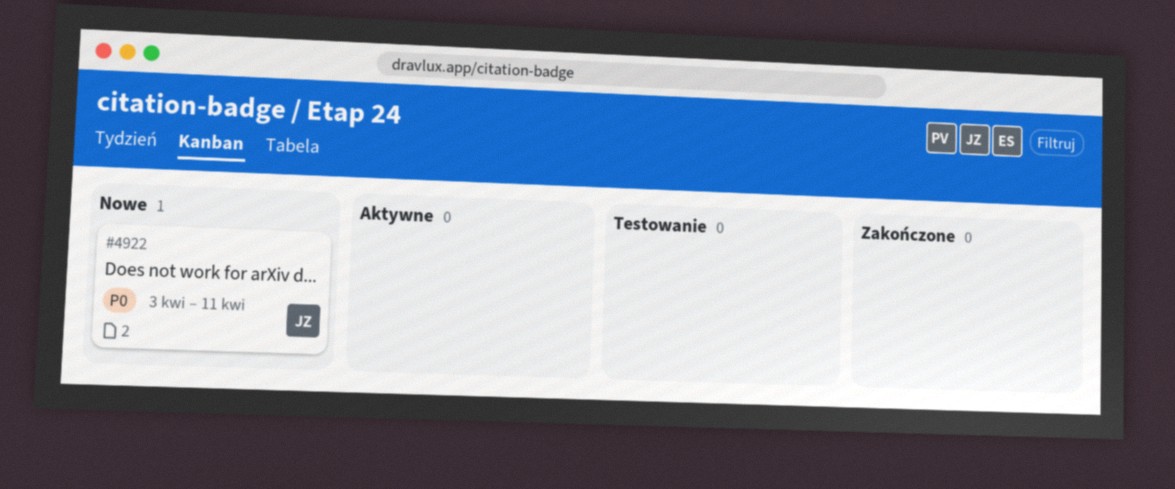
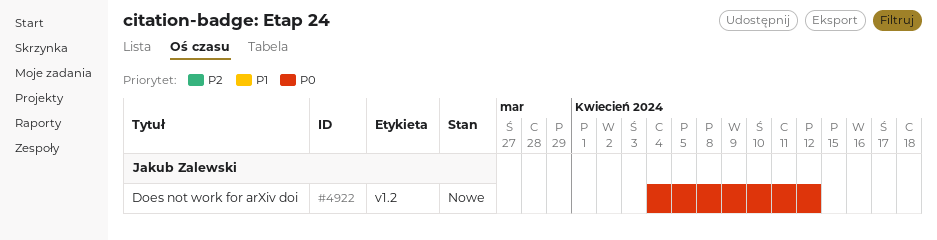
#4922, start: Apr 3 -> Apr 4
#4922, due: Apr 11 -> Apr 12

